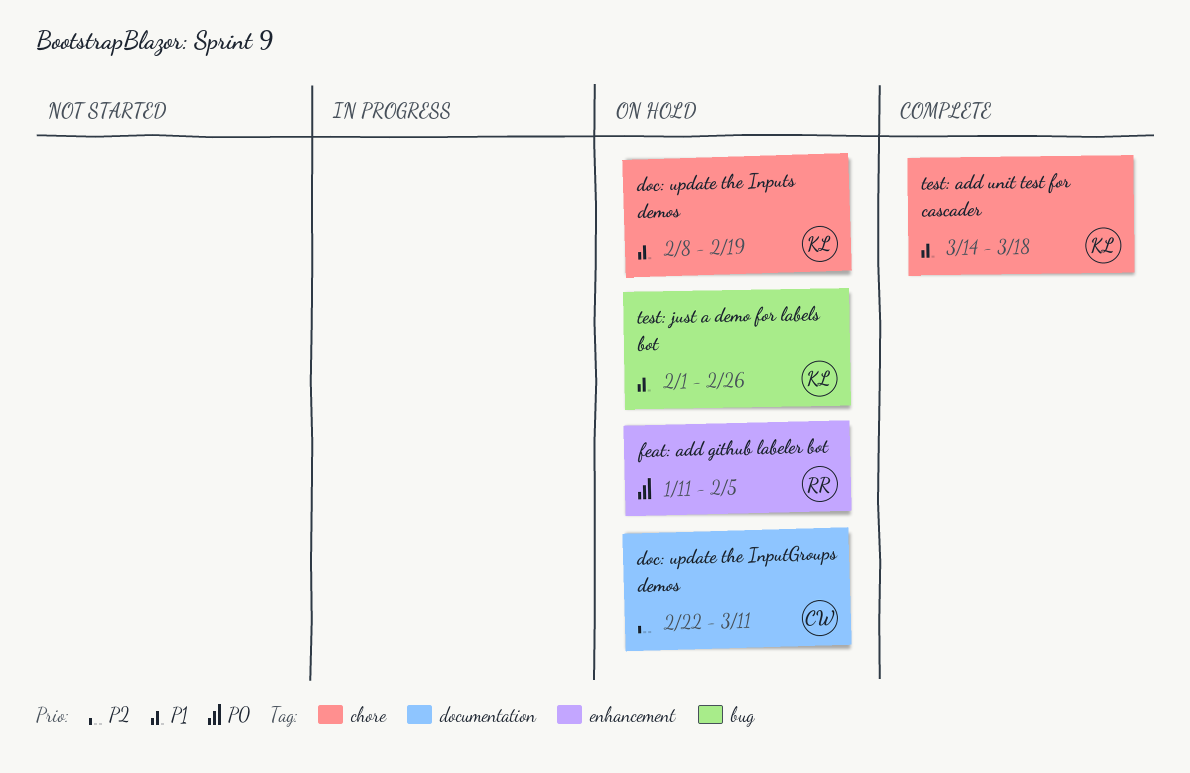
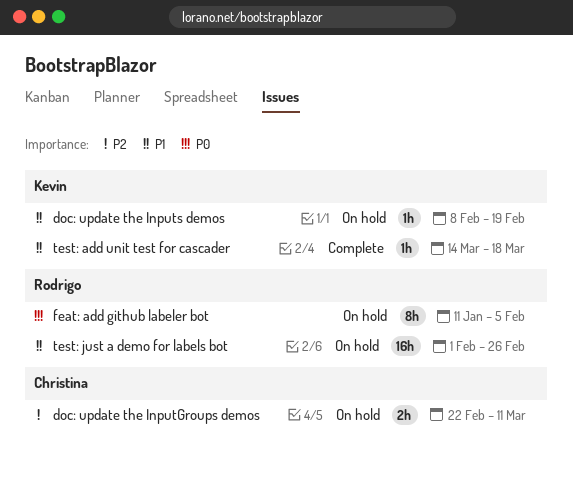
test: just a demo for labels bot, owner: Kevin -> Rodrigo

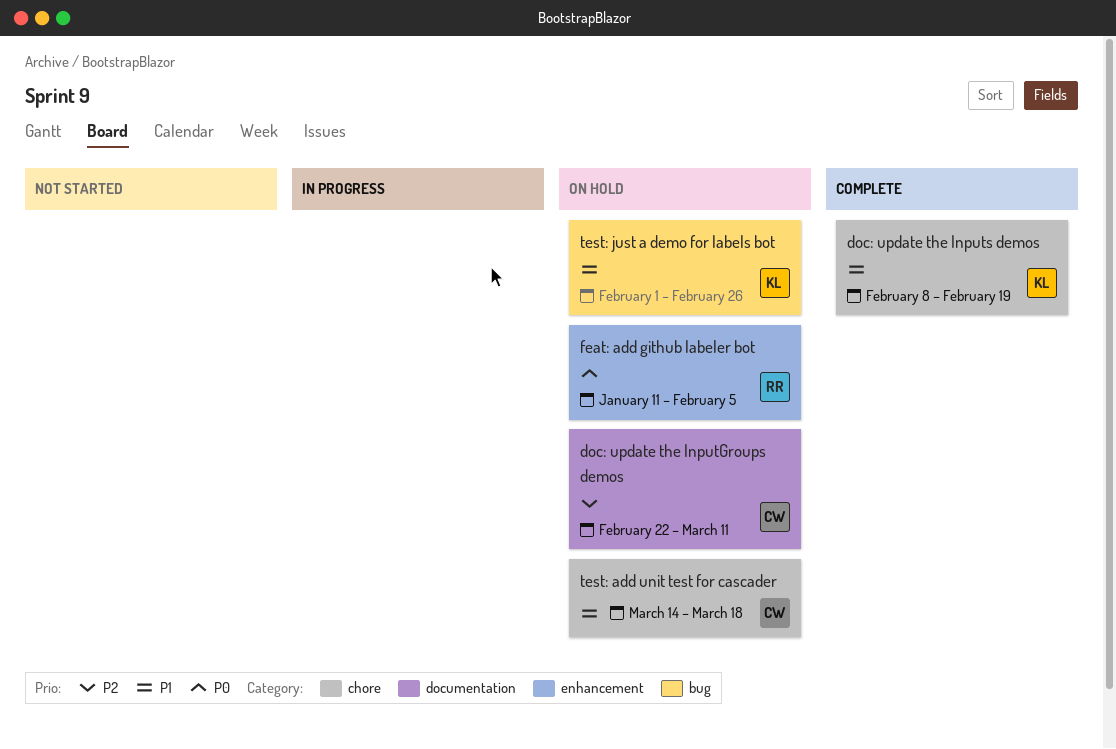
doc: update the Inputs demos, status: On hold -> Complete
test: add unit test for cascader, status: Complete -> On hold
test: add unit test for cascader, owner: Kevin -> Christina
test: just a demo for labels bot, owner: Rodrigo -> Kevin

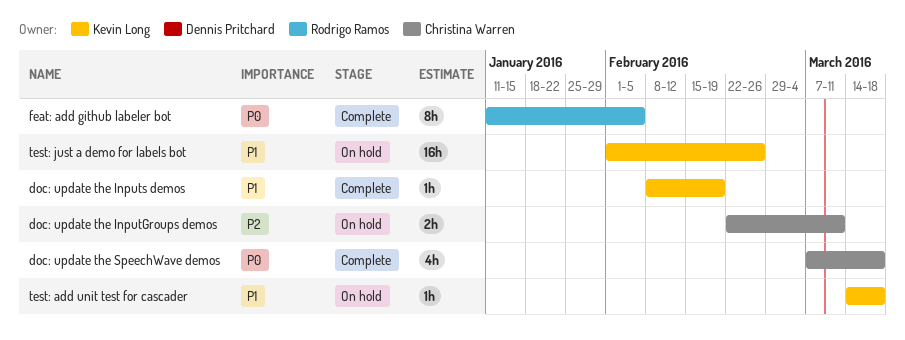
doc: update the SpeechWave demos: none -> present
feat: add github labeler bot, status: On hold -> Complete
test: add unit test for cascader, owner: Christina Warren -> Kevin Long

